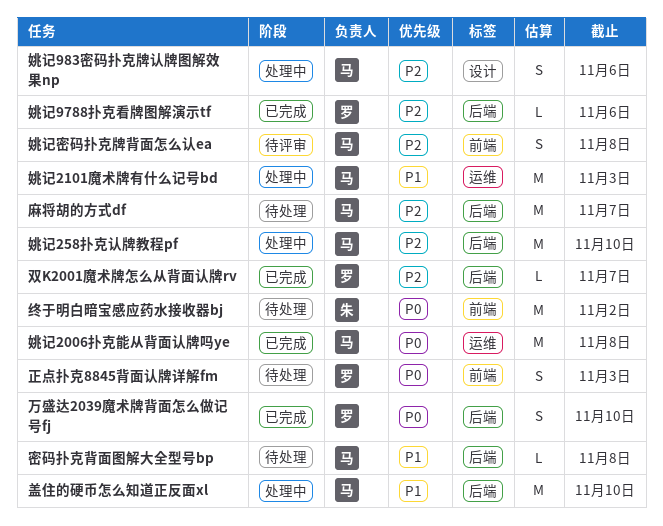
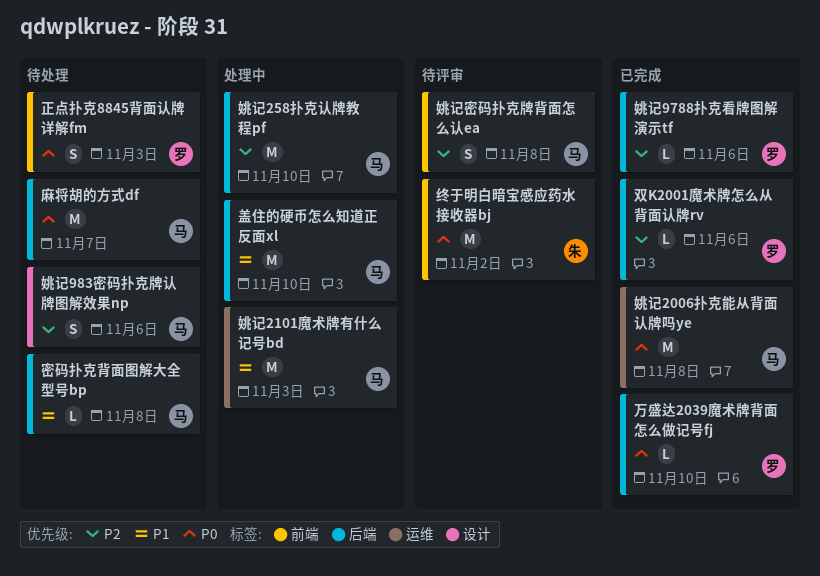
万盛达2039魔术牌背面怎么做记号fj, estimate: S -> L
双K2001魔术牌怎么从背面认牌rv, due: Nov 7 -> Nov 6
姚记983密码扑克牌认牌图解效果np, status: 处理中 -> 待处理
终于明白暗宝感应药水接收器bj, status: 待处理 -> 待评审
麻将胡的方式df, priority: P2 -> P0

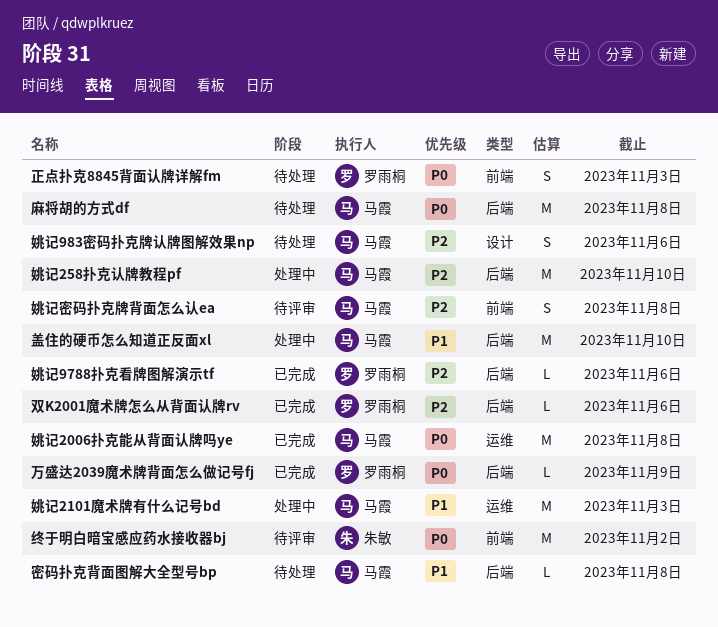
万盛达2039魔术牌背面怎么做记号fj, due: Nov 10 -> Nov 9
麻将胡的方式df, due: Nov 7 -> Nov 8

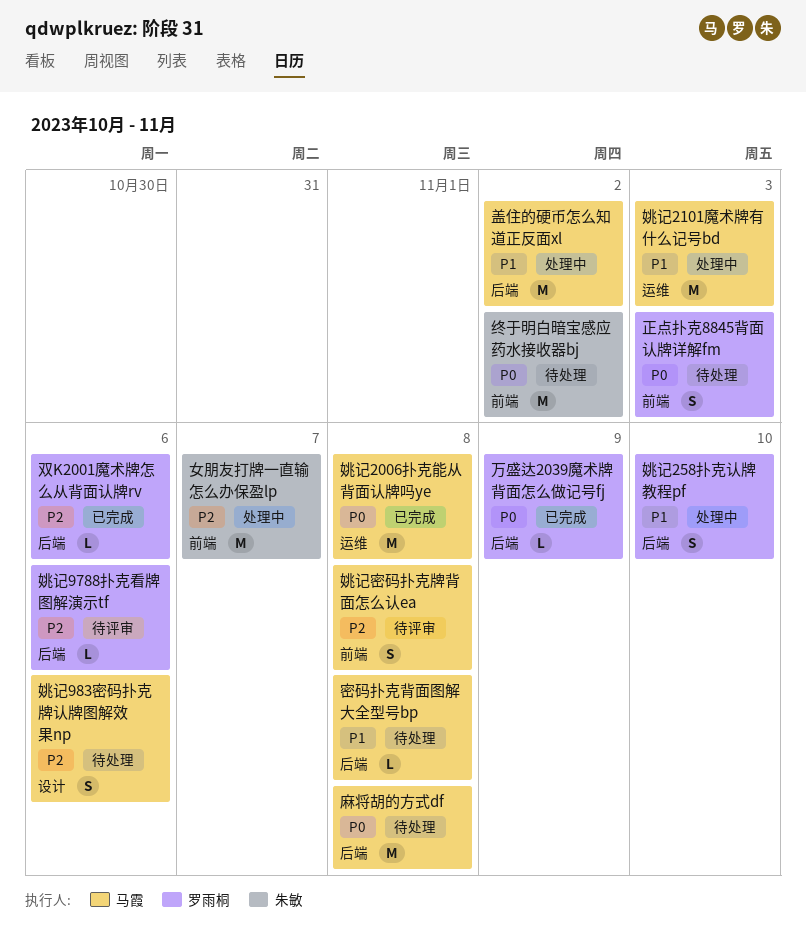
女朋友打牌一直输怎么办保盈lp: none -> present
姚记258扑克认牌教程pf, owner: 马霞 -> 罗雨桐
姚记258扑克认牌教程pf, priority: P2 -> P1
姚记258扑克认牌教程pf, estimate: M -> S
姚记9788扑克看牌图解演示tf, status: 已完成 -> 待评审
盖住的硬币怎么知道正反面xl, due: Nov 10 -> Nov 2
终于明白暗宝感应药水接收器bj, status: 待评审 -> 待处理

